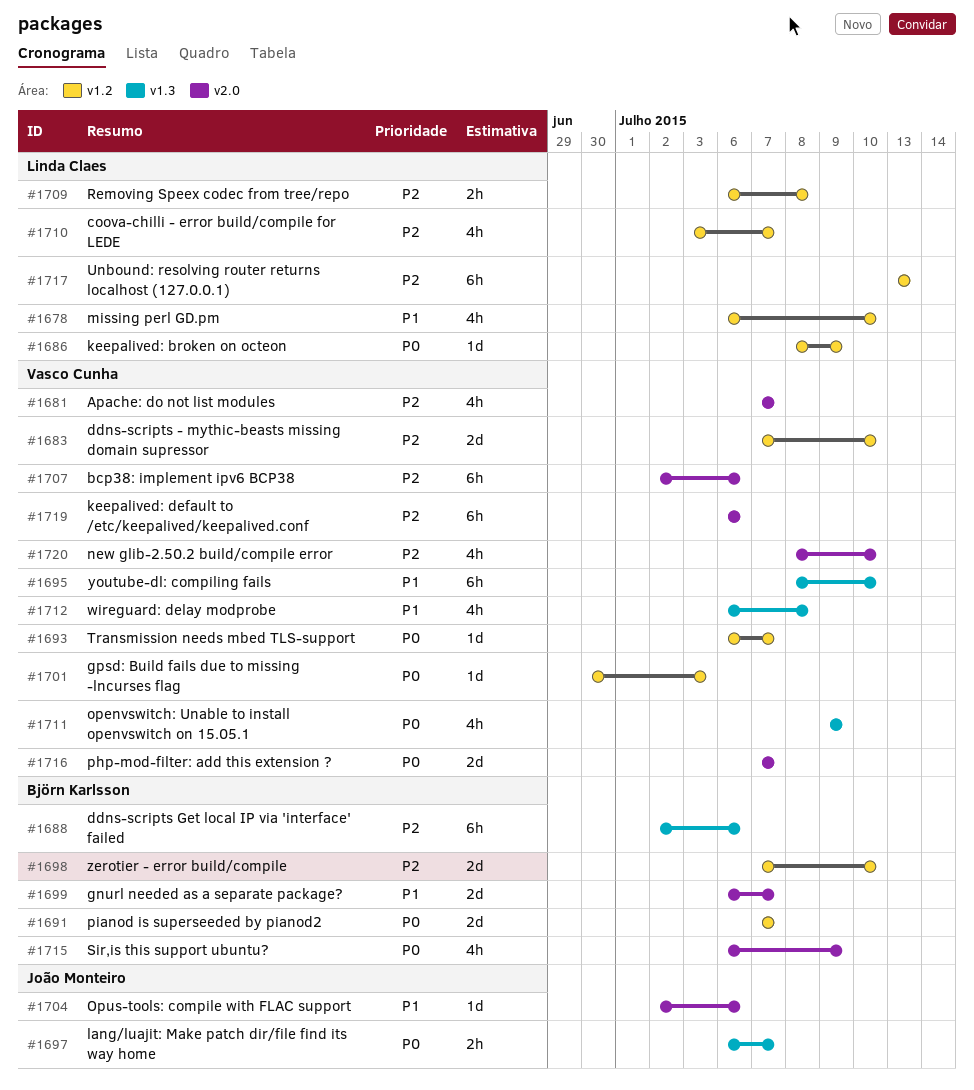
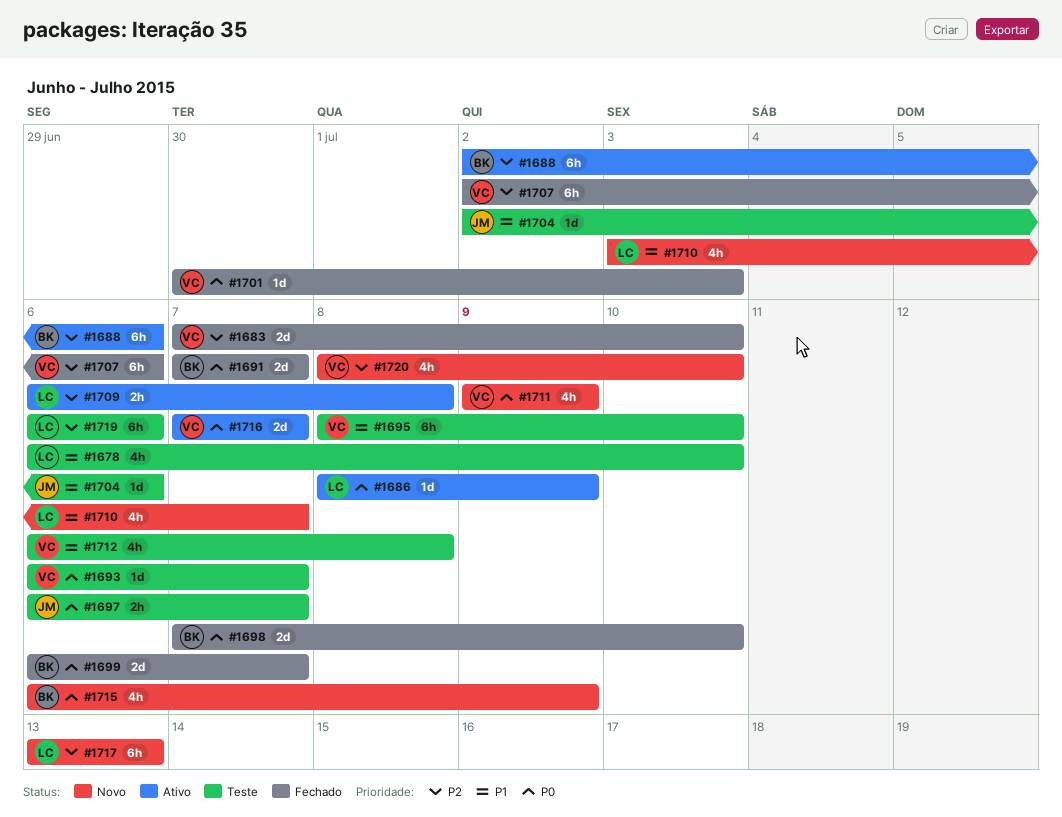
#1681: present -> none
#1698, priority: P2 -> P0
#1699, priority: P1 -> P0
#1710, priority: P2 -> P1
#1719, owner: Vasco Cunha -> Linda Claes

